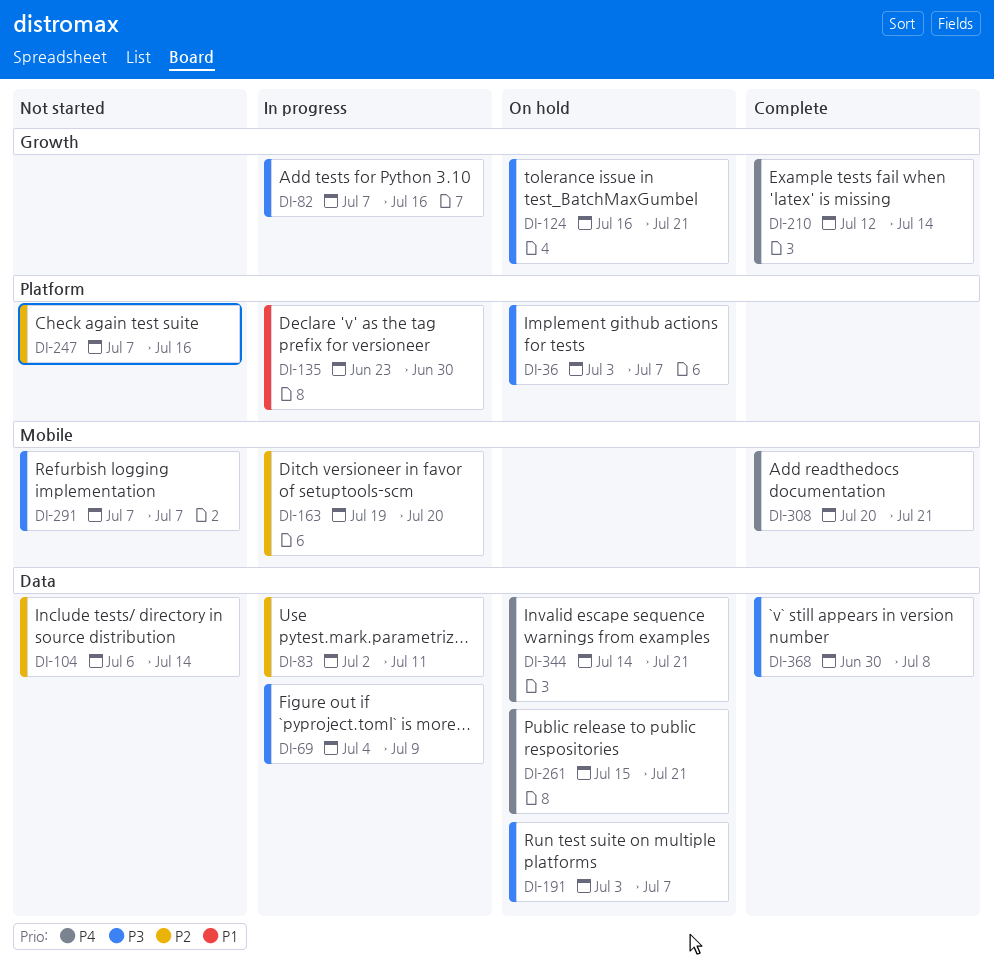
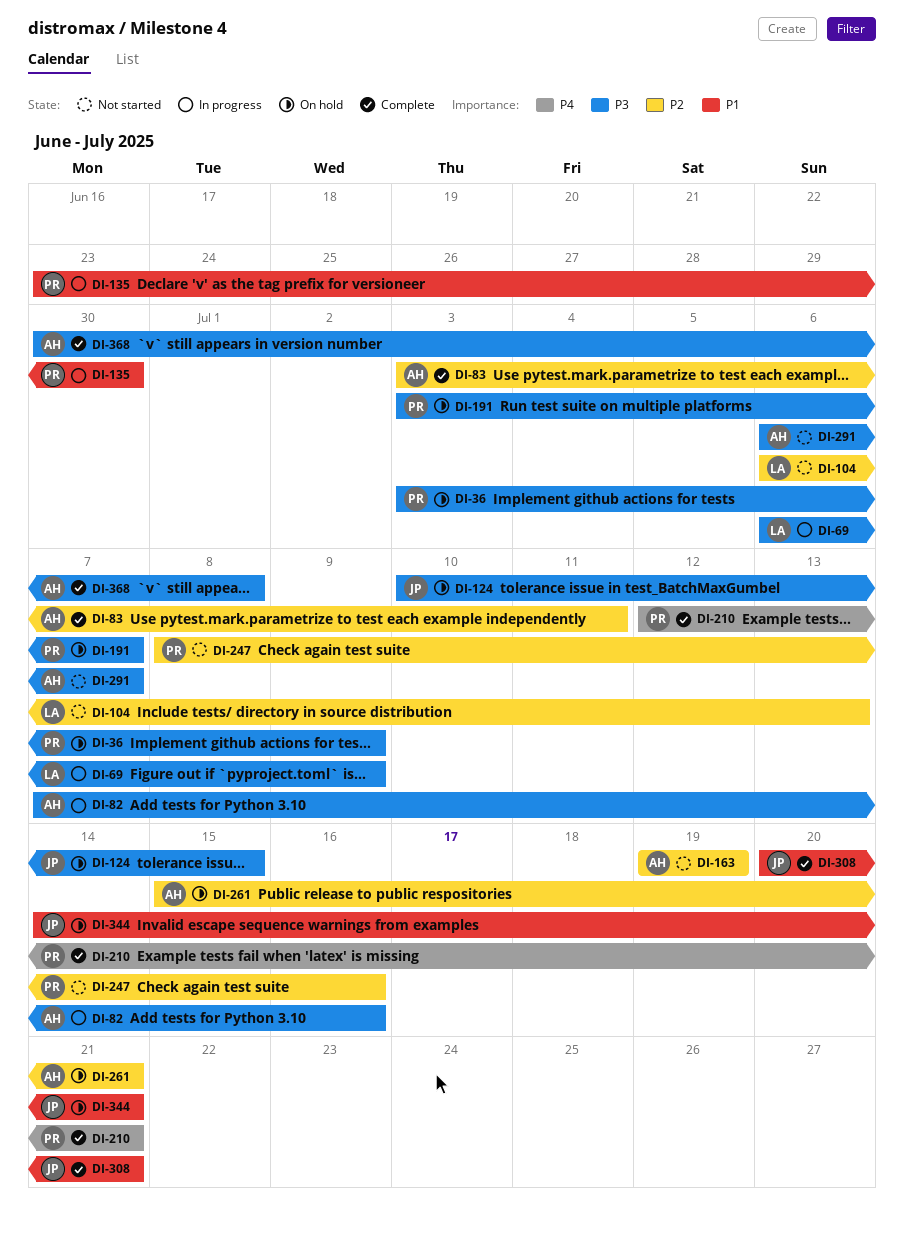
DI-36, due: Jul 7 -> Jul 9
DI-69, start: Jul 4 -> Jul 6
DI-83, status: In progress -> Complete
DI-83, start: Jul 2 -> Jul 3
DI-104, due: Jul 14 -> Jul 13
DI-124, start: Jul 16 -> Jul 10
DI-124, due: Jul 21 -> Jul 15
DI-163, status: In progress -> Not started
DI-163, due: Jul 20 -> Jul 19
DI-210, due: Jul 14 -> Jul 21
DI-247, start: Jul 7 -> Jul 8
DI-261, priority: P4 -> P2
DI-291, start: Jul 7 -> Jul 6
DI-308, priority: P4 -> P1
DI-344, priority: P4 -> P1

